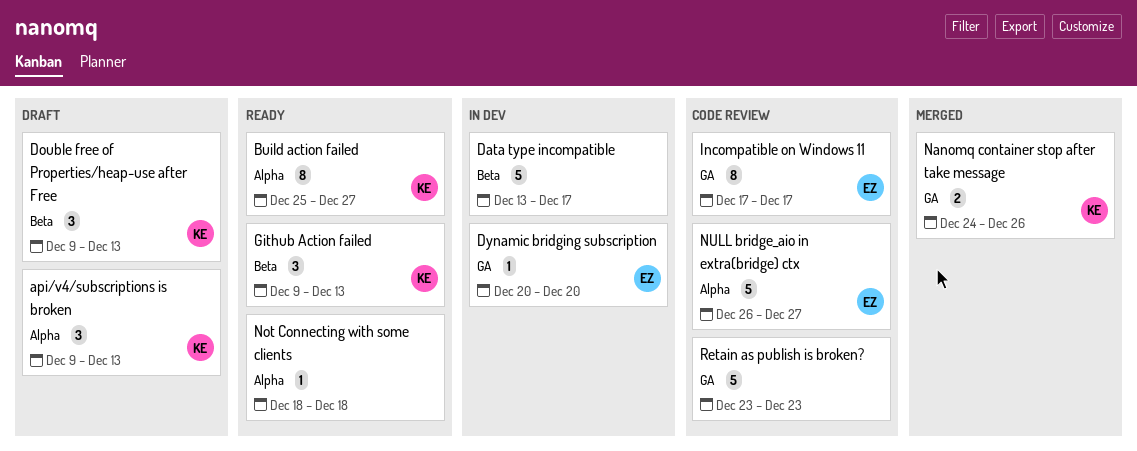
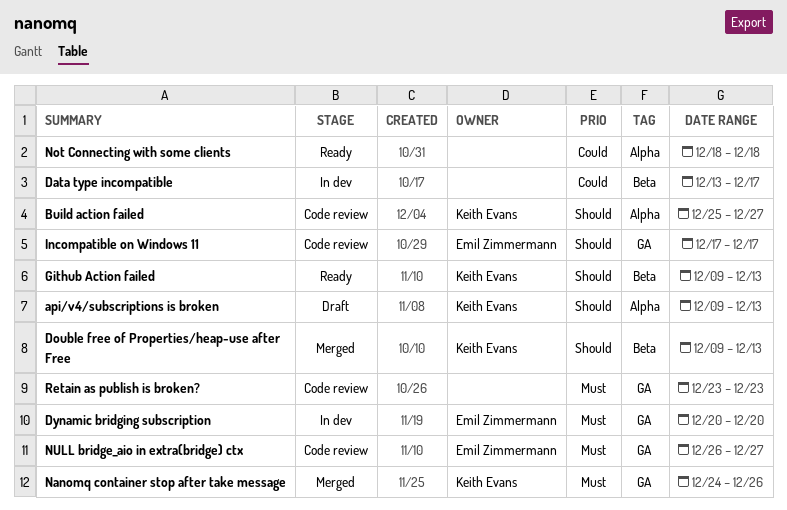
Build action failed, status: Ready -> Code review
Double free of Properties/heap-use after Free, status: Draft -> Merged
NULL bridge_aio in extra(bridge) ctx, label: Alpha -> GA

